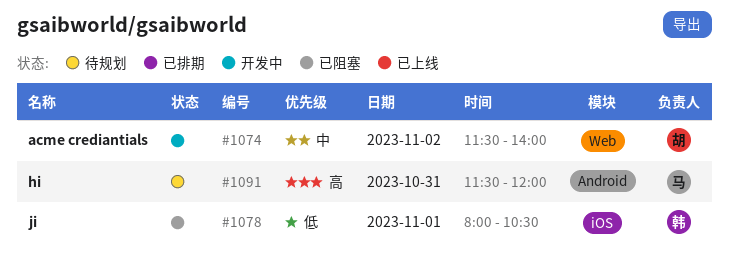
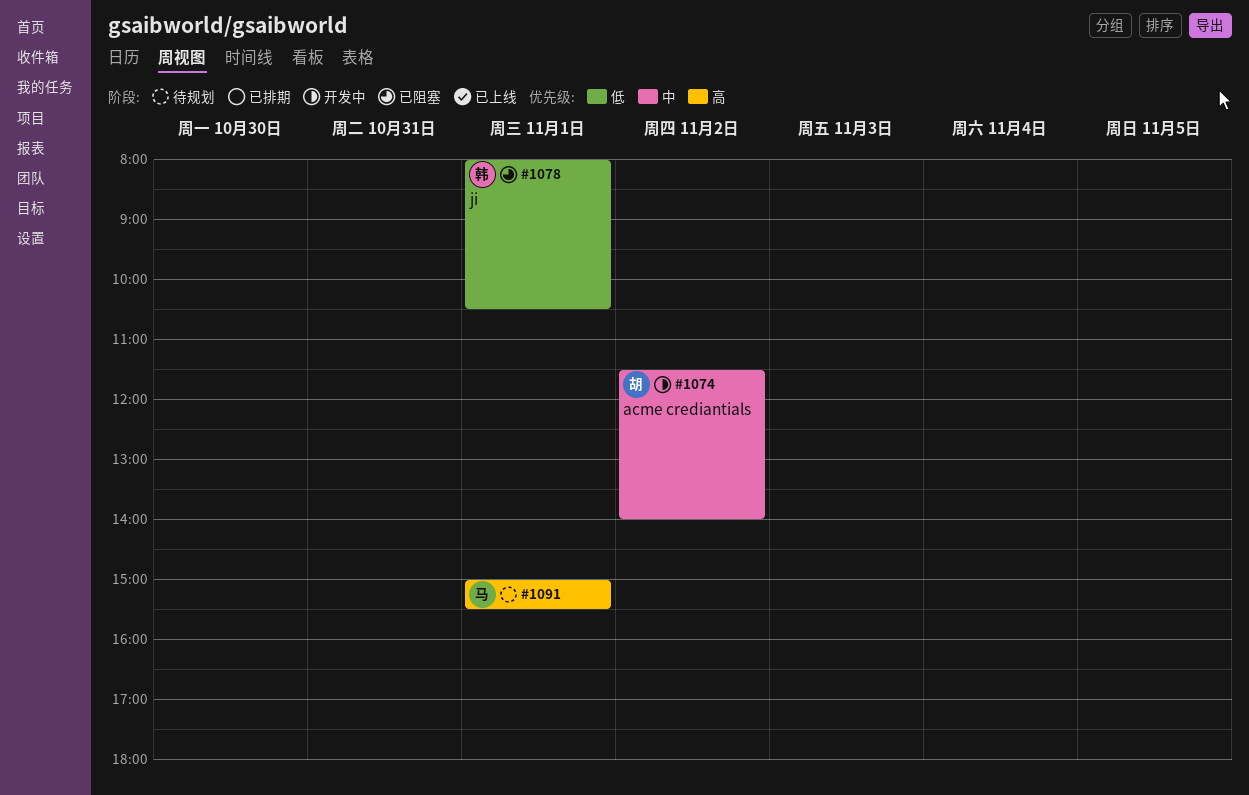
#1091, day: Oct 31 -> Nov 1
#1091, begins: 11:30 -> 15:00
#1091, ends: 12:00 -> 15:30

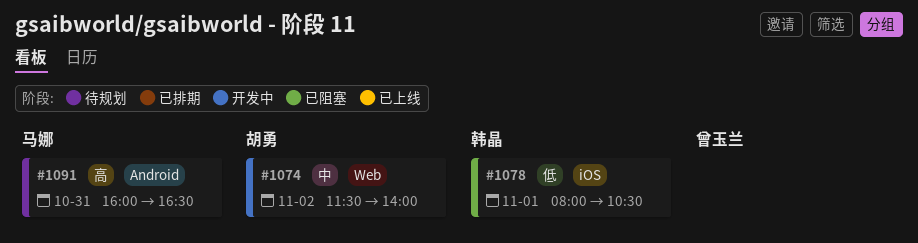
#1091, day: Nov 1 -> Oct 31
#1091, begins: 15:00 -> 16:00
#1091, ends: 15:30 -> 16:30

